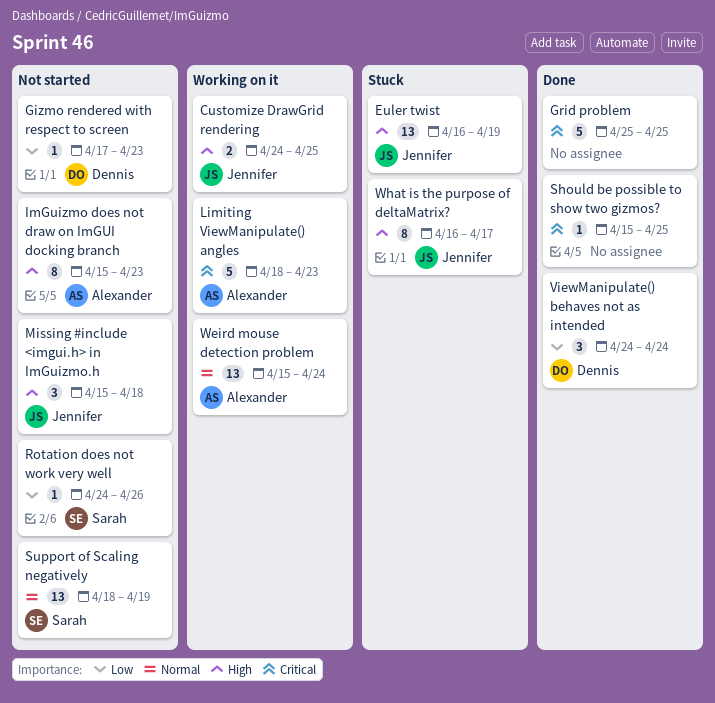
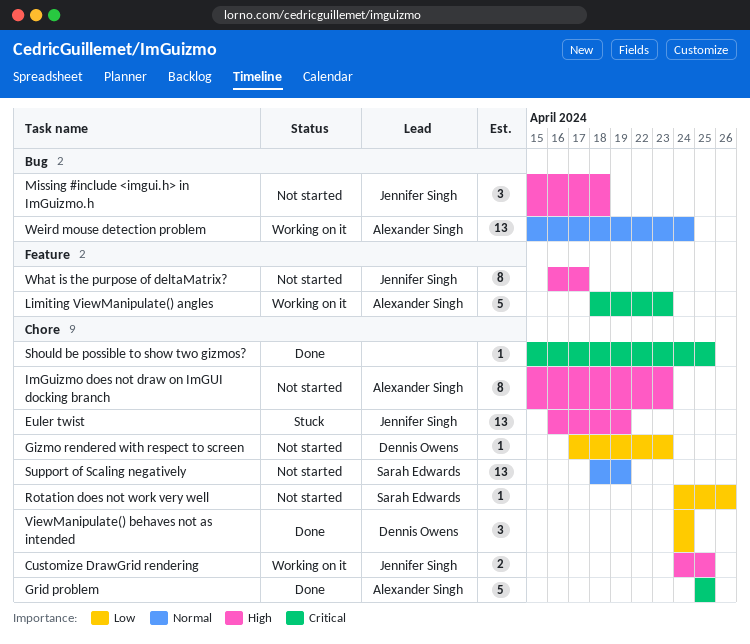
Grid problem, owner: none -> Alexander Singh
What is the purpose of deltaMatrix?, status: Stuck -> Not started

